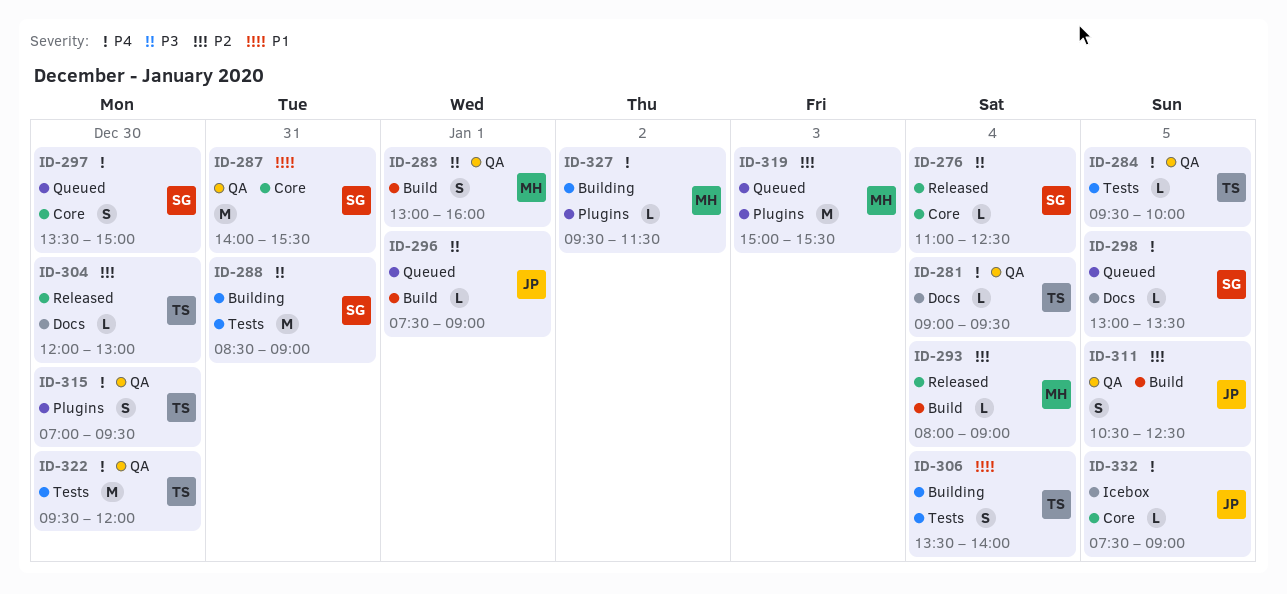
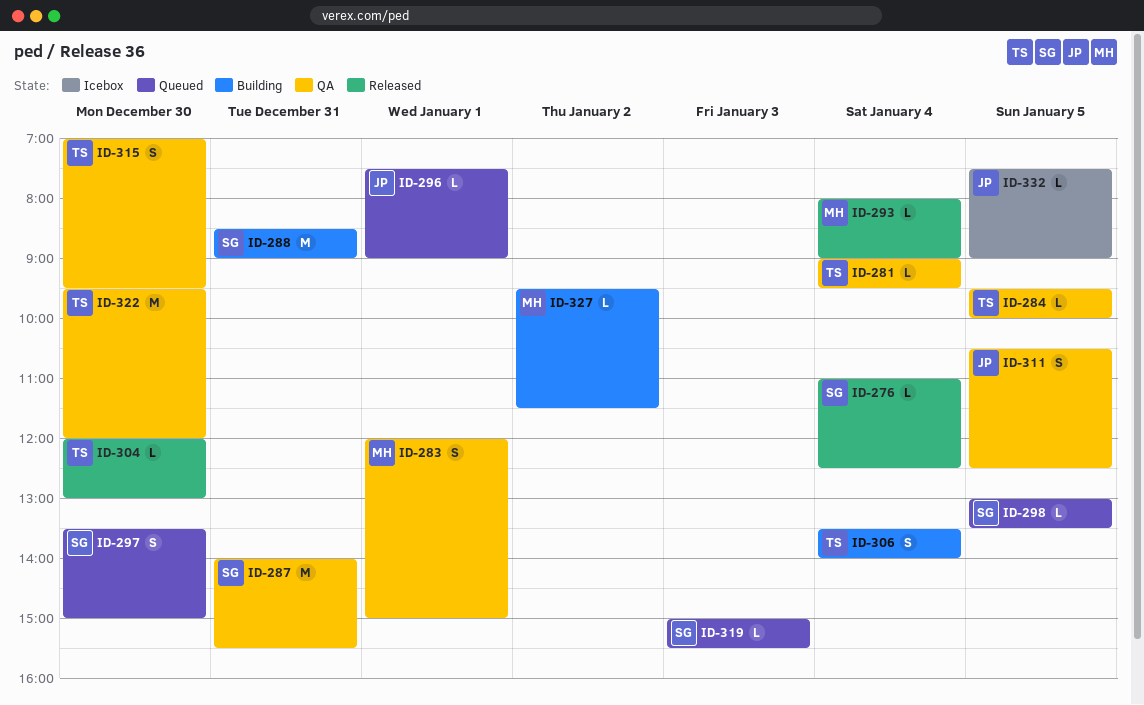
ID-283, begins: 13:00 -> 12:00
ID-283, ends: 16:00 -> 15:00
ID-319, owner: MH -> SG
ID-319, estimate: M -> L

